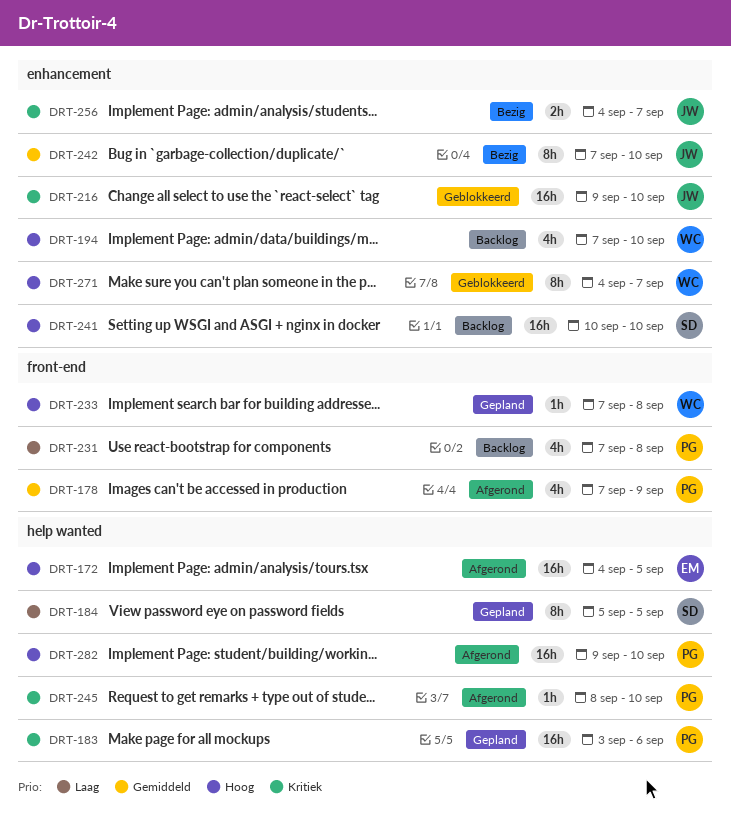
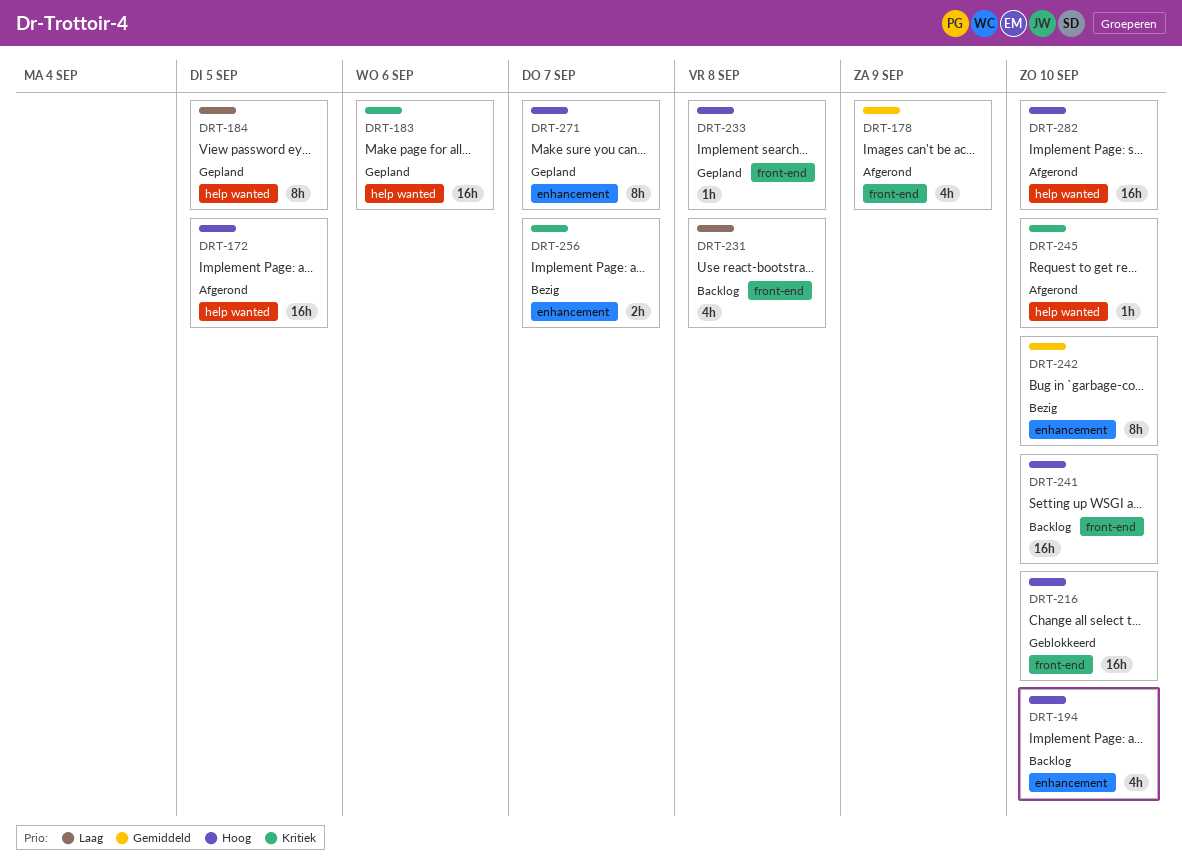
DRT-216, priority: Kritiek -> Hoog
DRT-216, label: enhancement -> front-end
DRT-241, label: enhancement -> front-end
DRT-271, status: Geblokkeerd -> Gepland

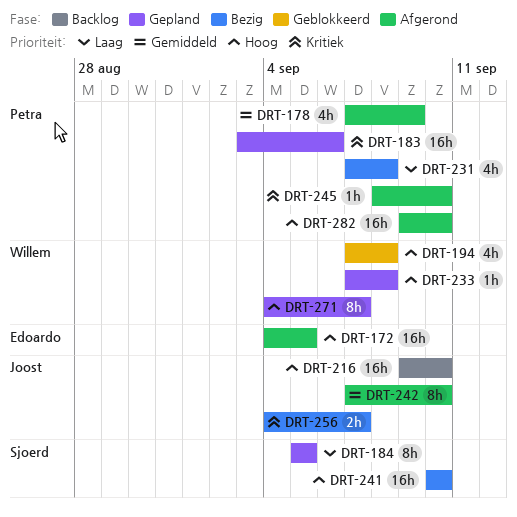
DRT-194, status: Backlog -> Geblokkeerd
DRT-194, due: Sep 10 -> Sep 8
DRT-216, status: Geblokkeerd -> Backlog
DRT-231, status: Backlog -> Bezig
DRT-241, status: Backlog -> Bezig
DRT-242, status: Bezig -> Afgerond

